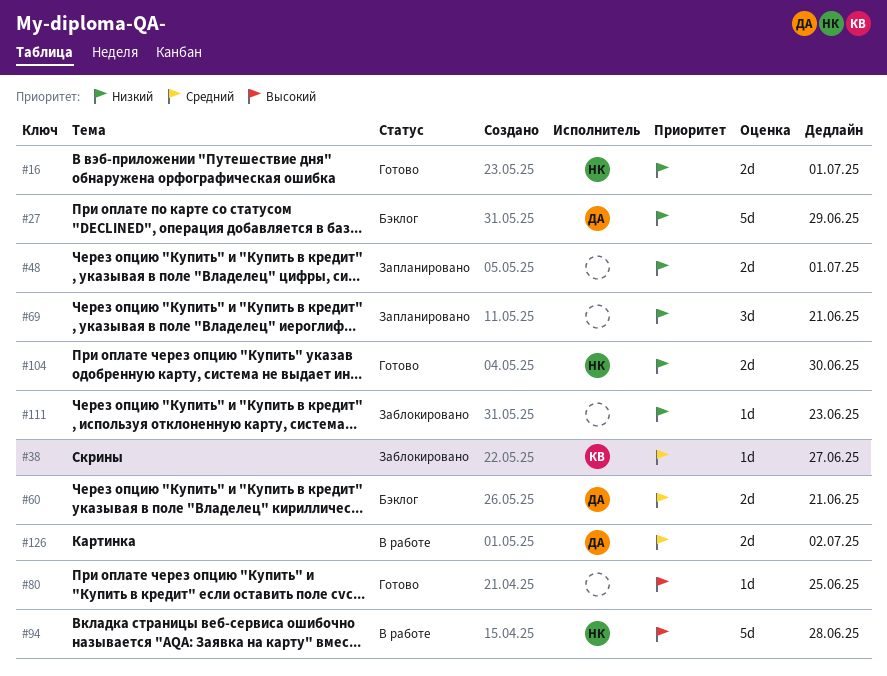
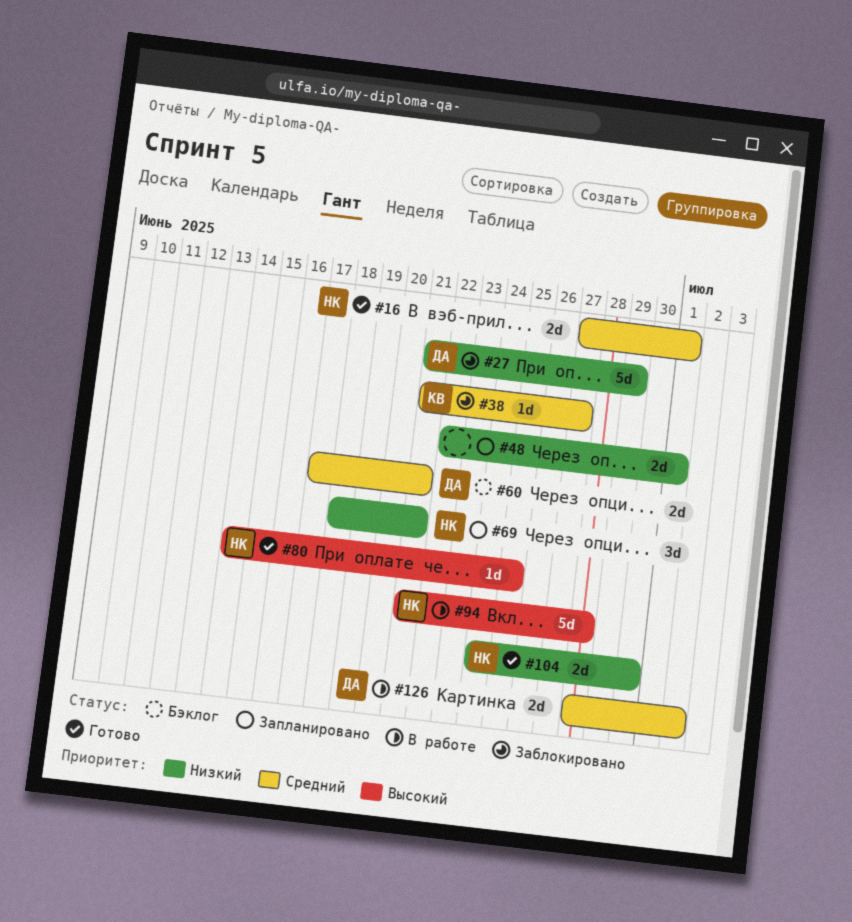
#16, priority: Низкий -> Средний
#27, status: Бэклог -> Заблокировано
#69, owner: none -> НК
#80, owner: none -> НК
#111: present -> none

